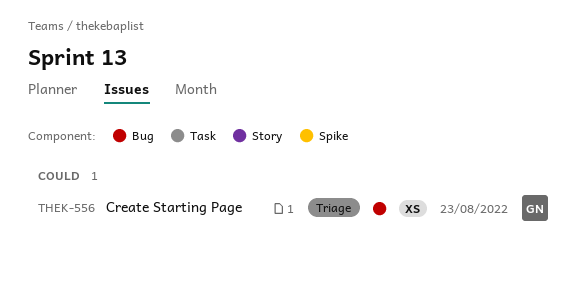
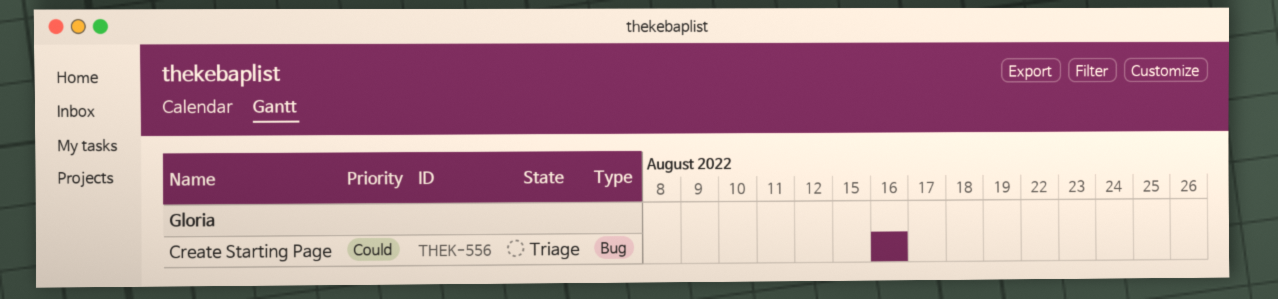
THEK-556, due: Aug 23 -> Aug 16

